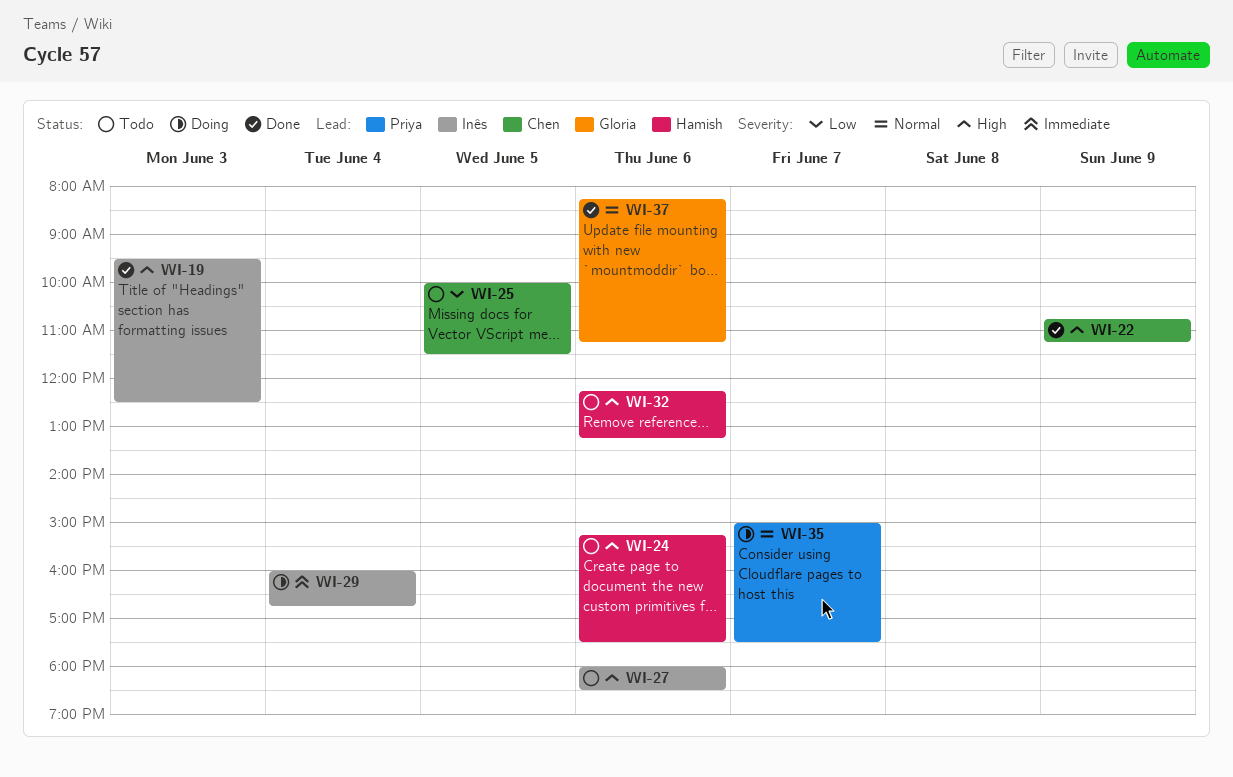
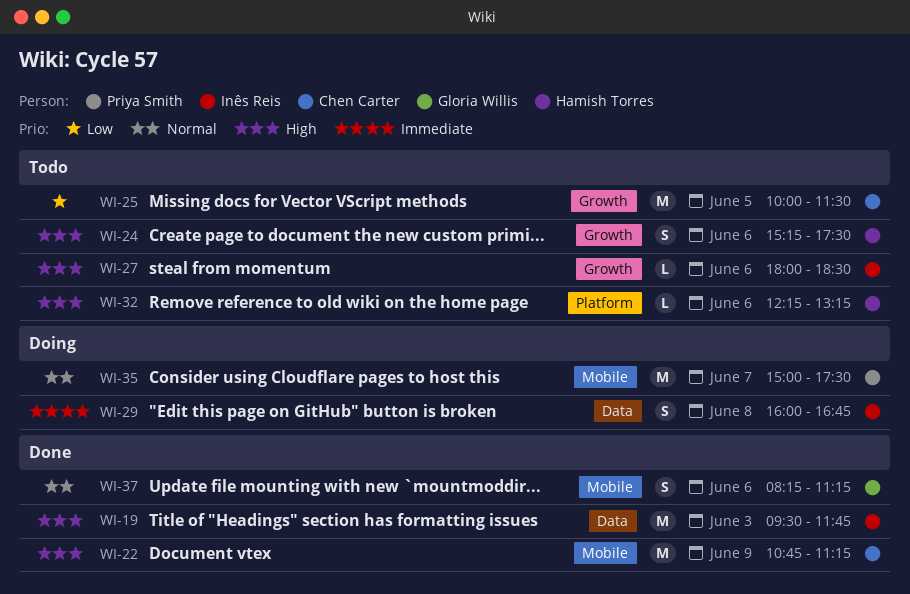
WI-19, ends: 12:30 -> 11:45
WI-29, day: Jun 4 -> Jun 8

